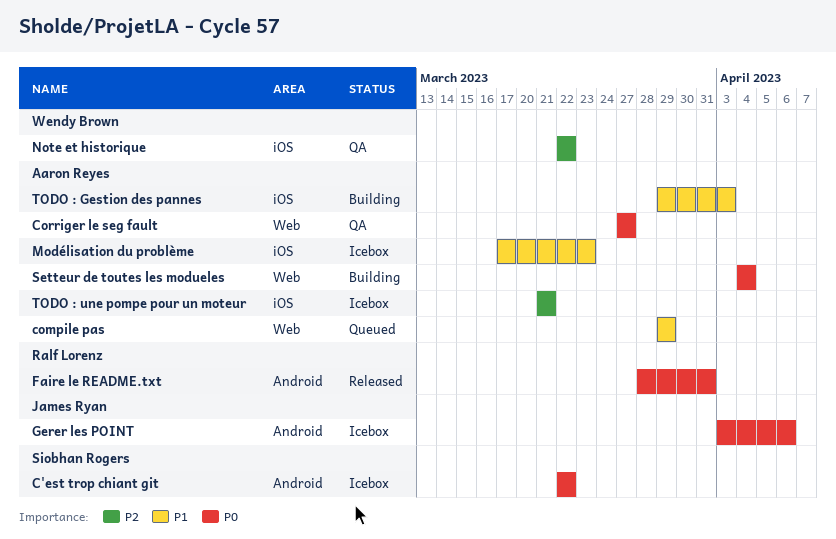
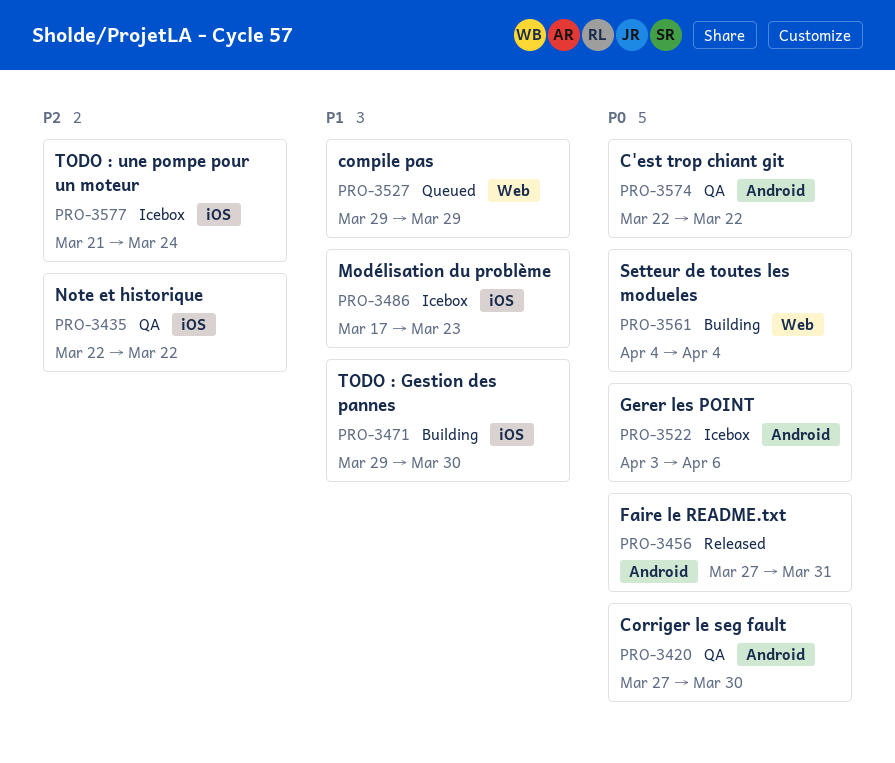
C'est trop chiant git, status: Icebox -> QA
Corriger le seg fault, label: Web -> Android
Corriger le seg fault, due: Mar 27 -> Mar 30
Faire le README.txt, start: Mar 28 -> Mar 27
TODO : Gestion des pannes, due: Apr 3 -> Mar 30
TODO : une pompe pour un moteur, due: Mar 21 -> Mar 24

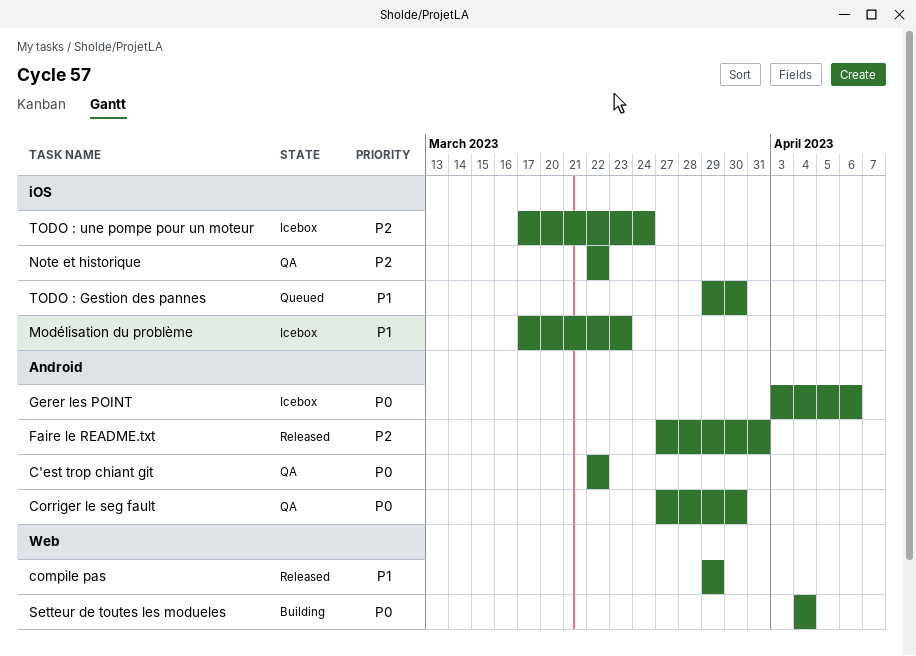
compile pas, status: Queued -> Released
Faire le README.txt, priority: P0 -> P2
TODO : Gestion des pannes, status: Building -> Queued
TODO : une pompe pour un moteur, start: Mar 21 -> Mar 17

